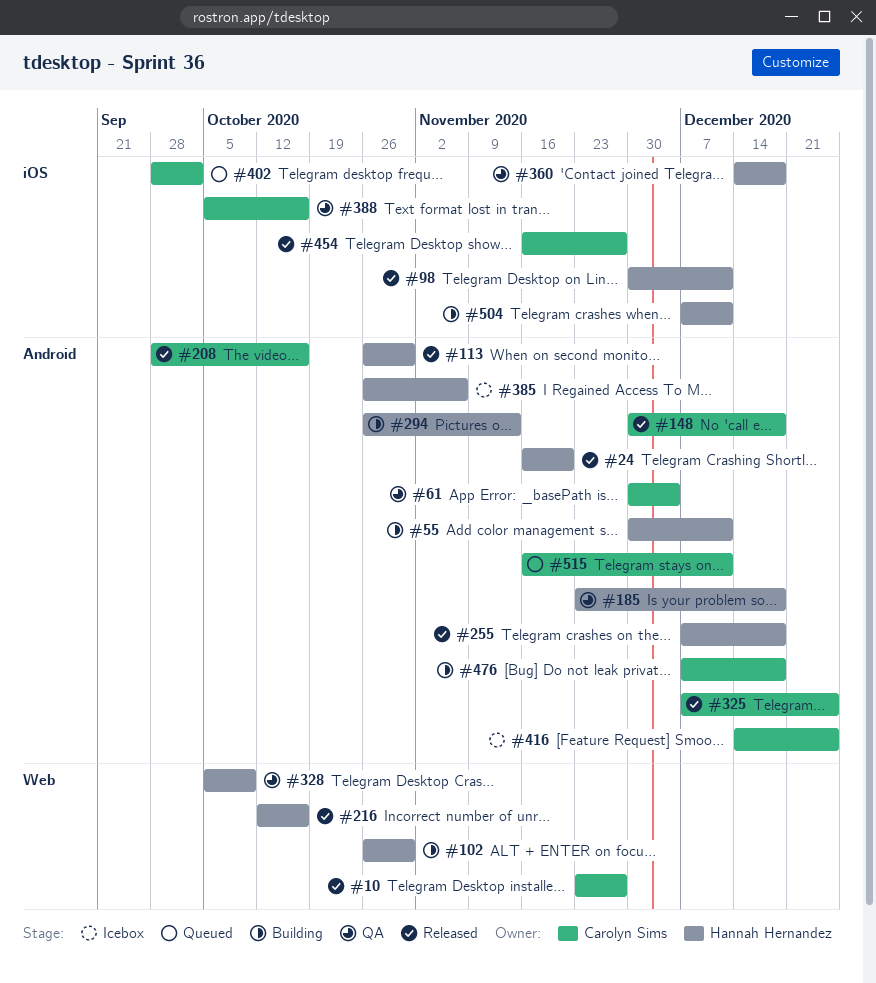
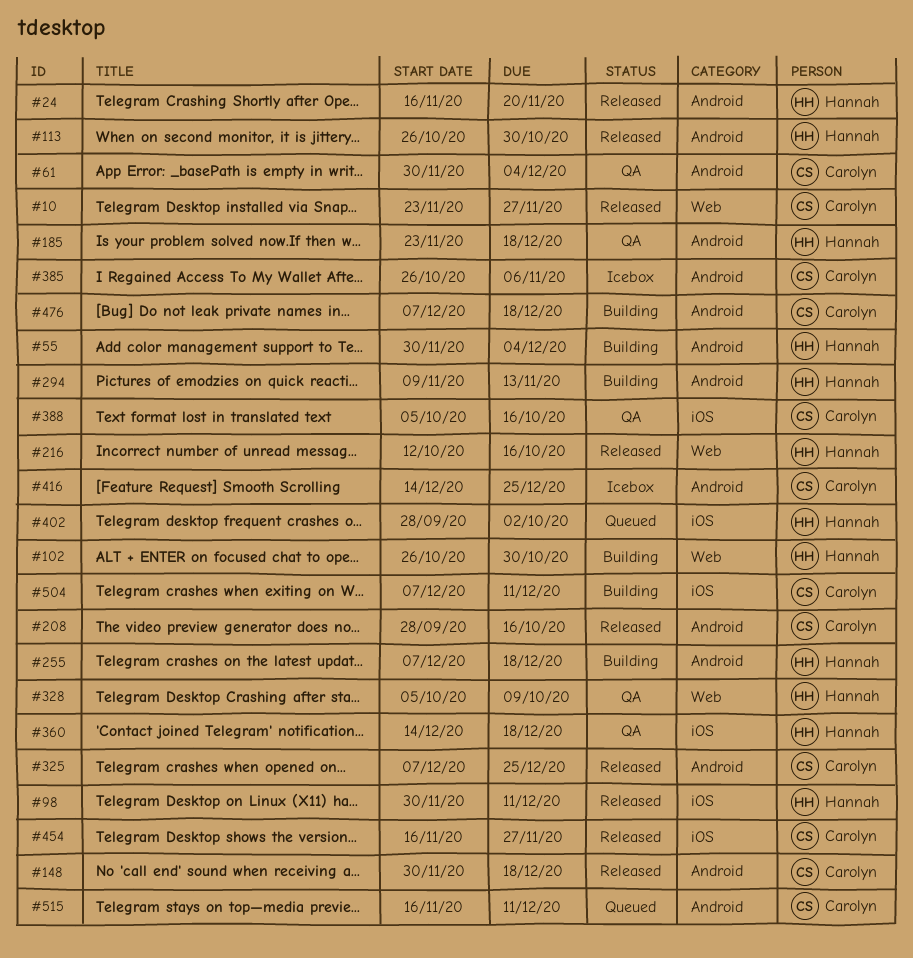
#55, due: Dec 11 -> Dec 4
#255, status: Released -> Building
#294, start: Oct 26 -> Nov 9
#385, owner: Hannah Hernandez -> Carolyn Sims
#402, owner: Carolyn Sims -> Hannah Hernandez
#504, owner: Hannah Hernandez -> Carolyn Sims

